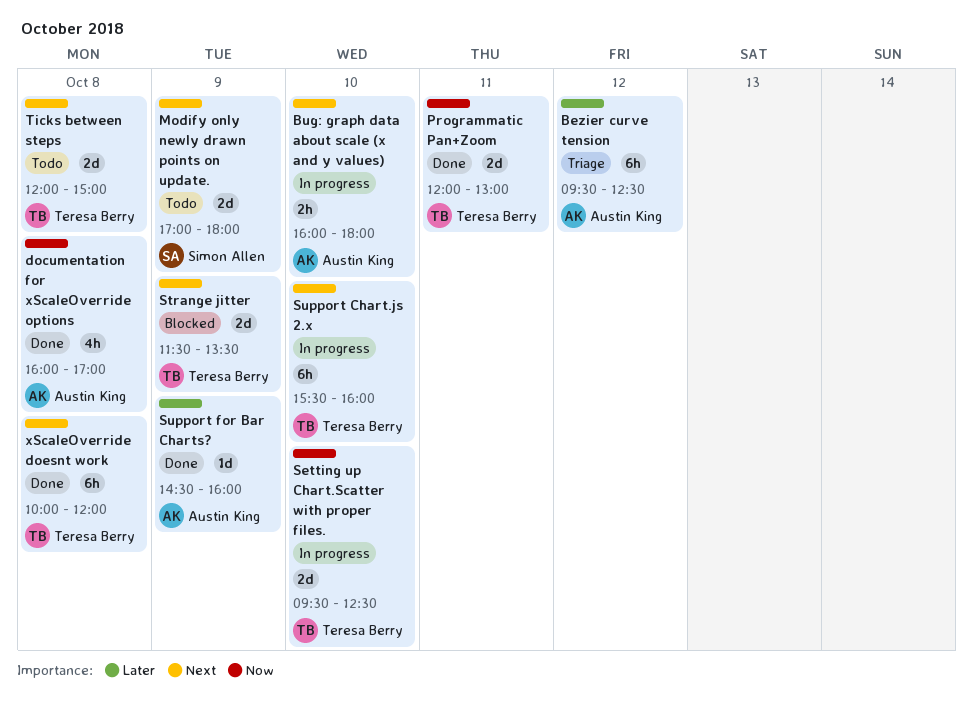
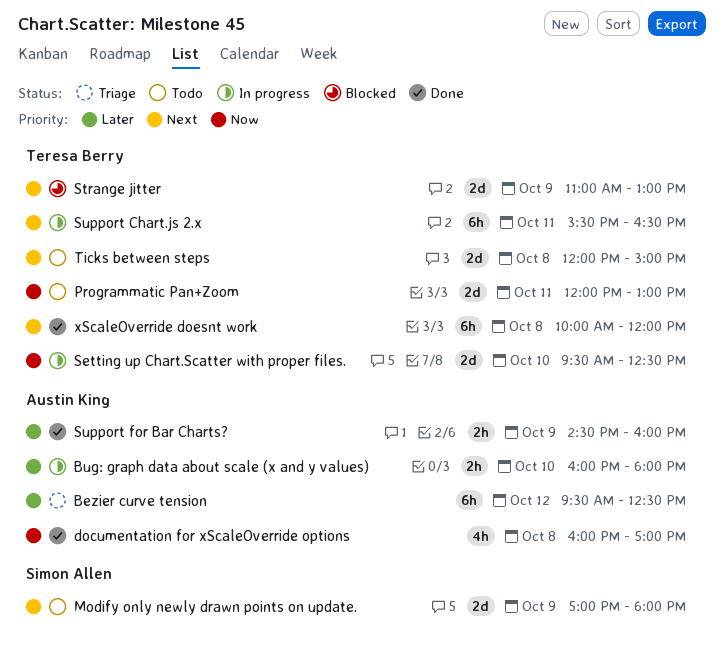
Bug: graph data about scale (x and y values), priority: Next -> Later
Programmatic Pan+Zoom, status: Done -> Todo
Strange jitter, begins: 11:30 -> 11:00
Strange jitter, ends: 13:30 -> 13:00
Support Chart.js 2.x, day: Oct 10 -> Oct 11
Support Chart.js 2.x, ends: 16:00 -> 16:30
Support for Bar Charts?, estimate: 1d -> 2h

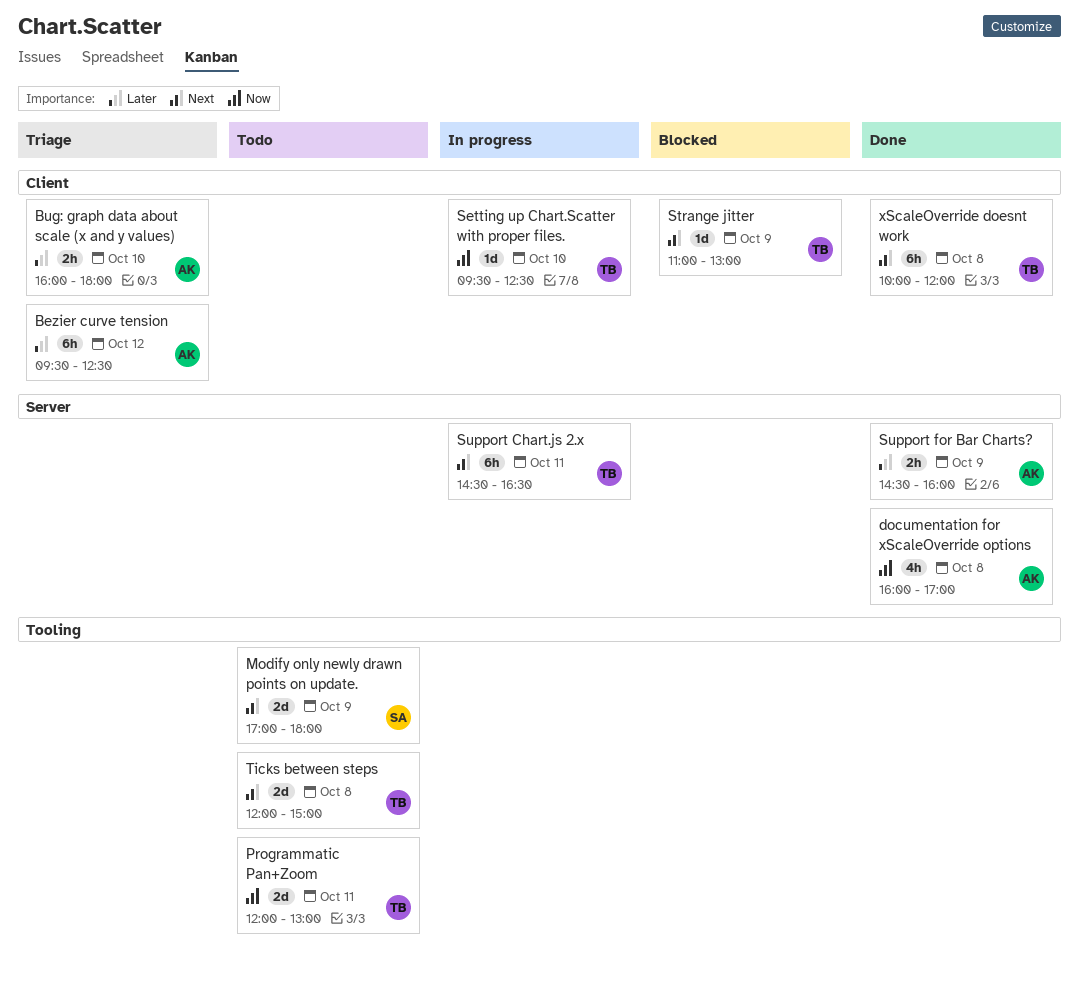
Bug: graph data about scale (x and y values), status: In progress -> Triage
Setting up Chart.Scatter with proper files., estimate: 2d -> 1d
Strange jitter, estimate: 2d -> 1d
Support Chart.js 2.x, begins: 15:30 -> 14:30

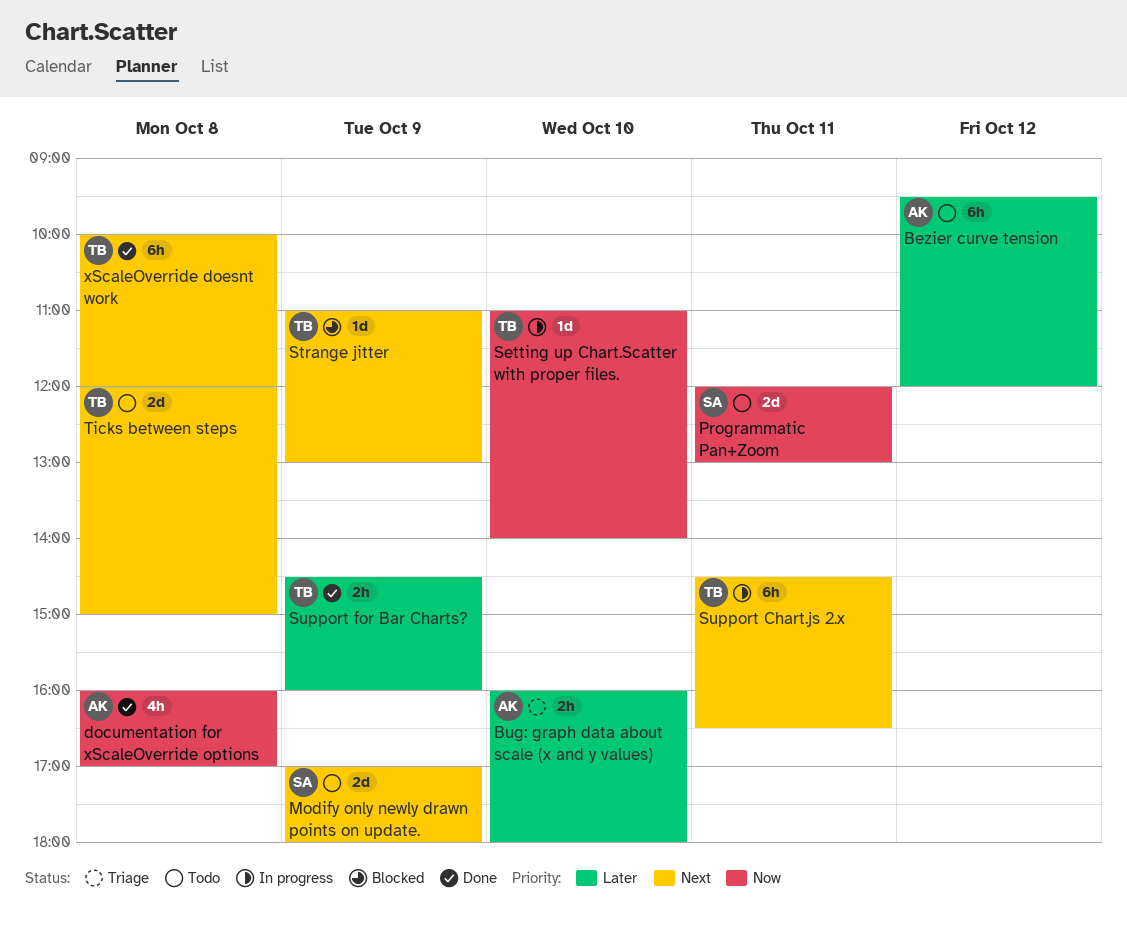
Bezier curve tension, status: Triage -> Todo
Bezier curve tension, ends: 12:30 -> 12:00
Programmatic Pan+Zoom, owner: TB -> SA
Setting up Chart.Scatter with proper files., begins: 09:30 -> 11:00
Setting up Chart.Scatter with proper files., ends: 12:30 -> 14:00
Support for Bar Charts?, owner: AK -> TB

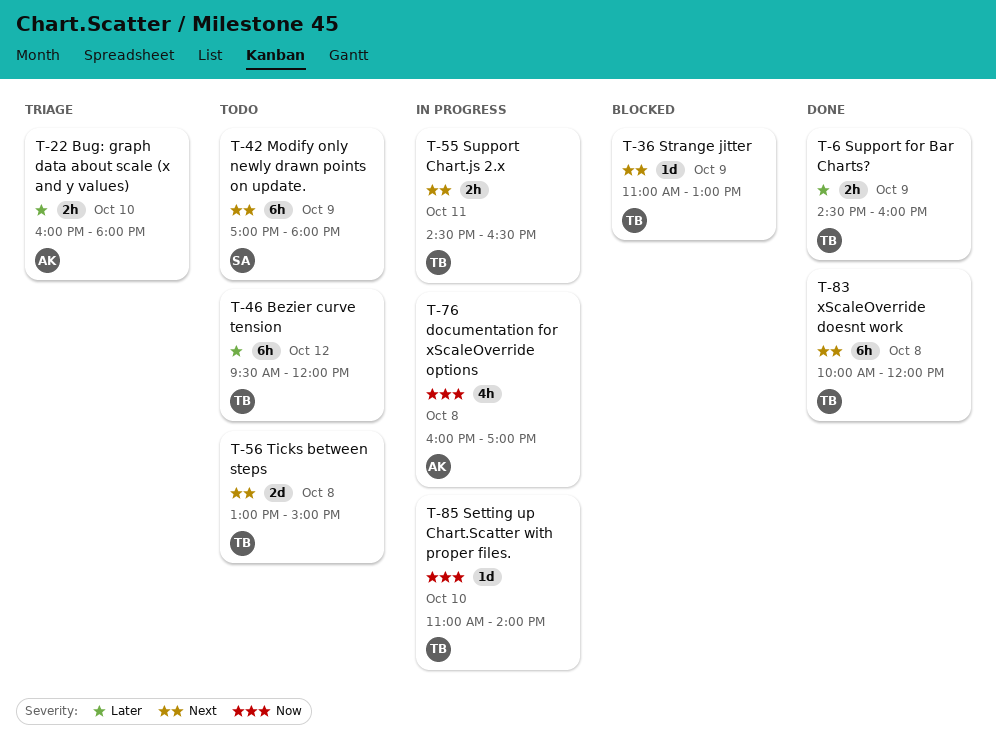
Bezier curve tension, owner: AK -> TB
documentation for xScaleOverride options, status: Done -> In progress
Modify only newly drawn points on update., estimate: 2d -> 6h
Programmatic Pan+Zoom: present -> none
Support Chart.js 2.x, estimate: 6h -> 2h
Ticks between steps, begins: 12:00 -> 13:00

